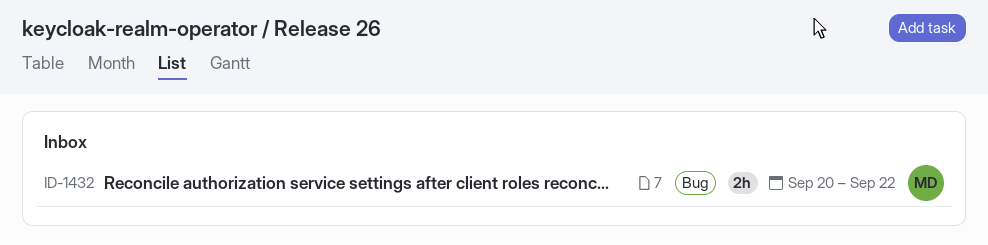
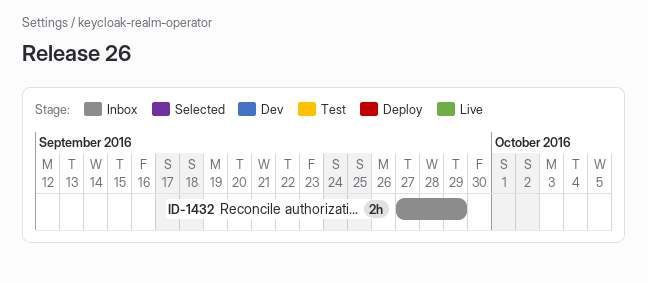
ID-1432, start: Sep 20 -> Sep 27
ID-1432, due: Sep 22 -> Sep 29

